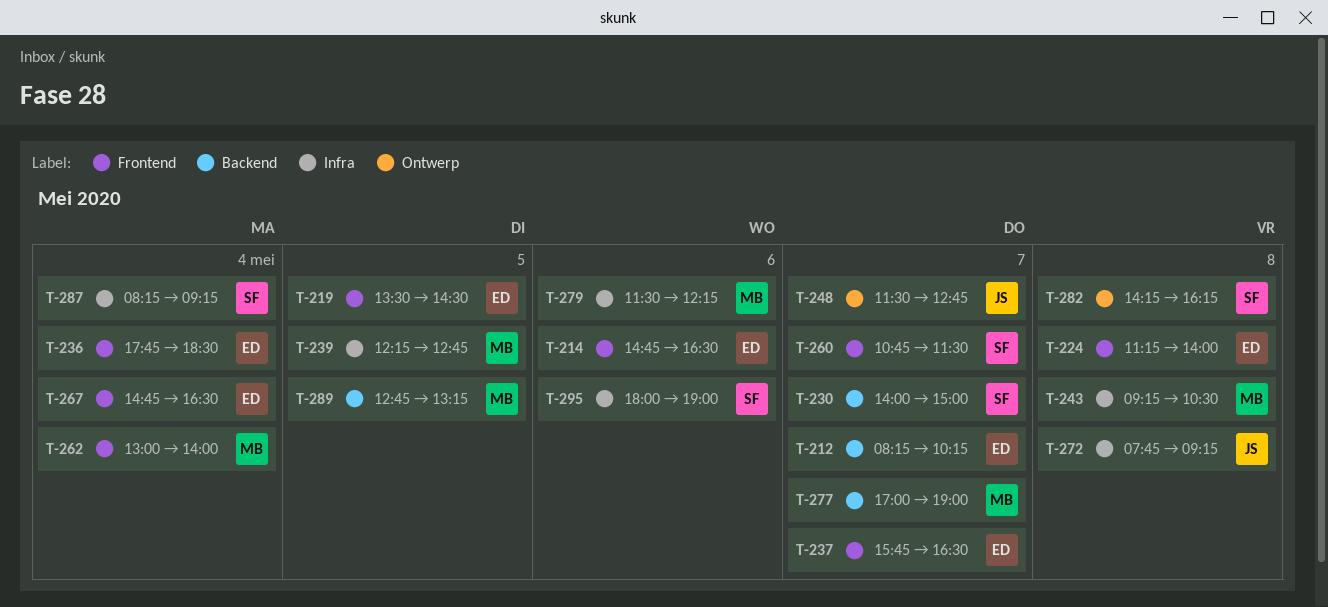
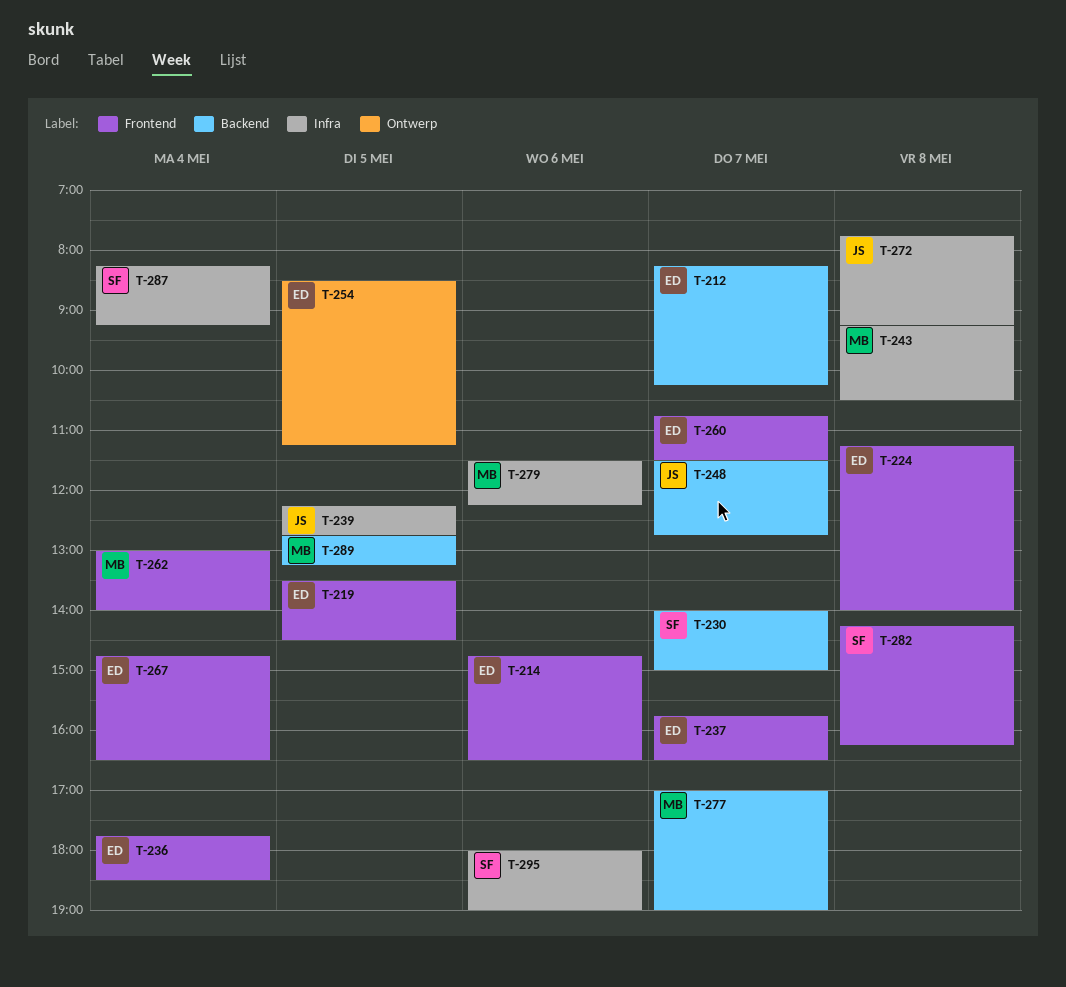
T-239, owner: MB -> JS
T-248, label: Ontwerp -> Backend
T-254: none -> present
T-260, owner: SF -> ED
T-282, label: Ontwerp -> Frontend

